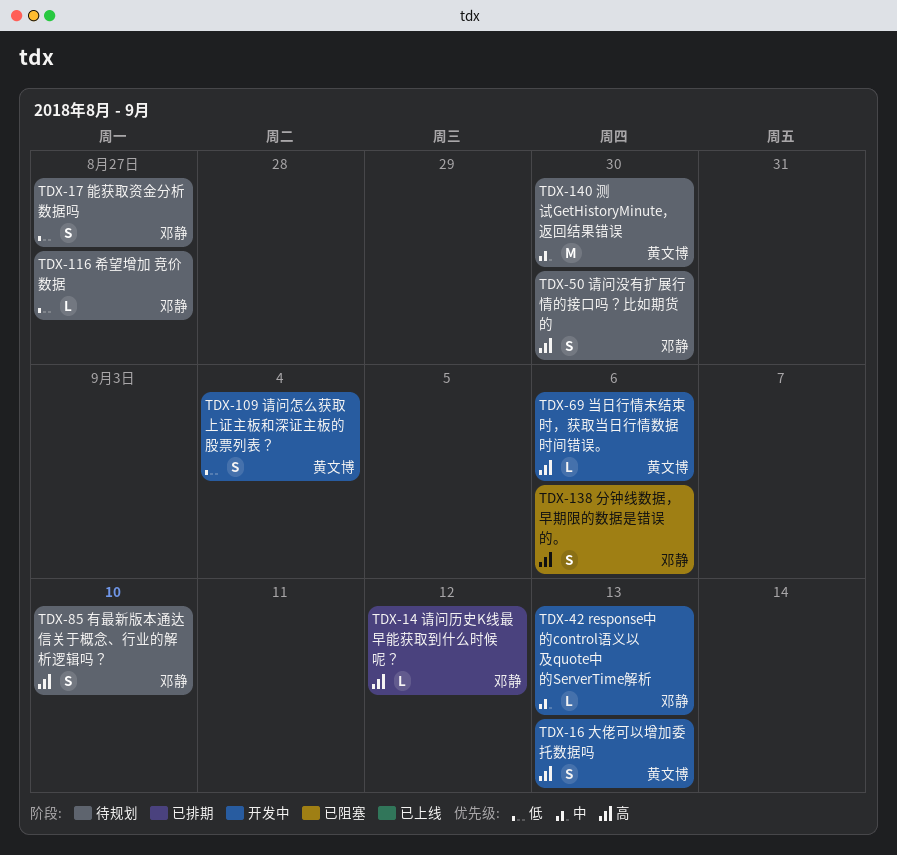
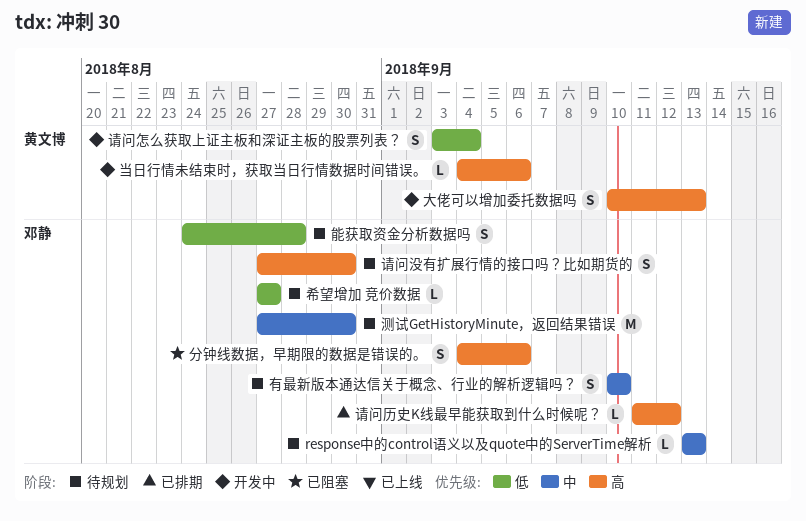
response中的control语义以及quote中的ServerTime解析, status: 开发中 -> 待规划
有最新版本通达信关于概念、行业的解析逻辑吗？, priority: 高 -> 中
测试GetHistoryMinute，返回结果错误, owner: 黄文博 -> 邓静
能获取资金分析数据吗, due: Aug 27 -> Aug 28

